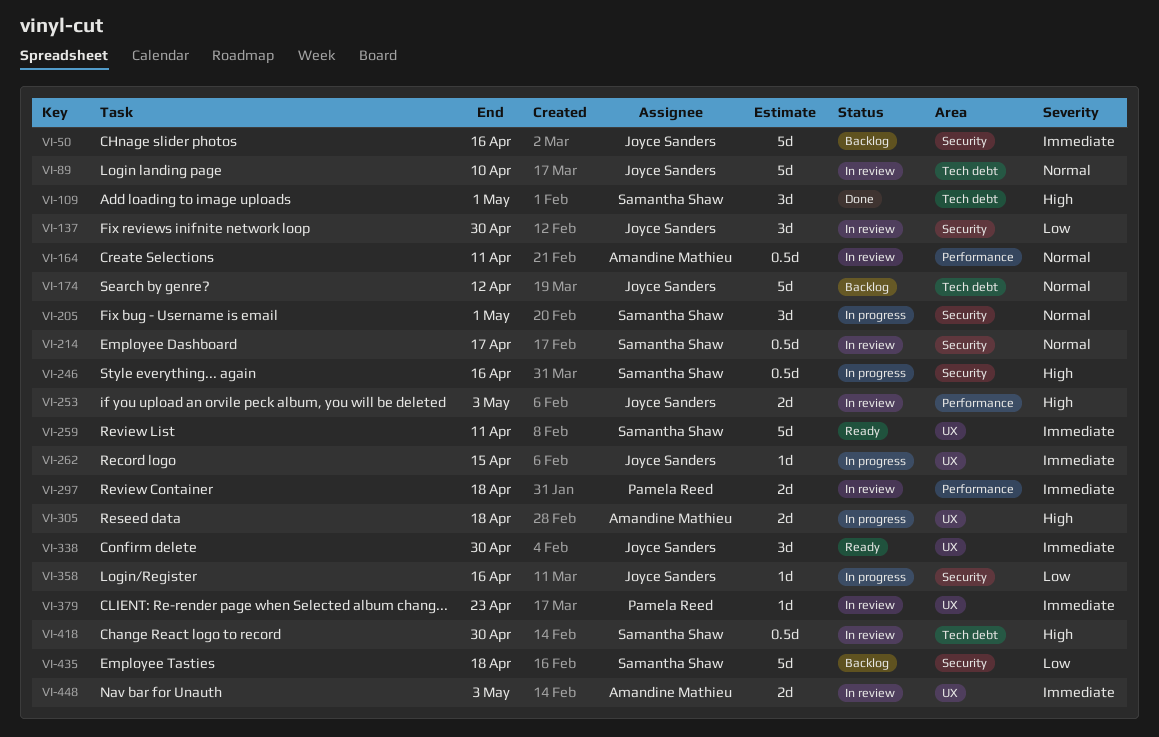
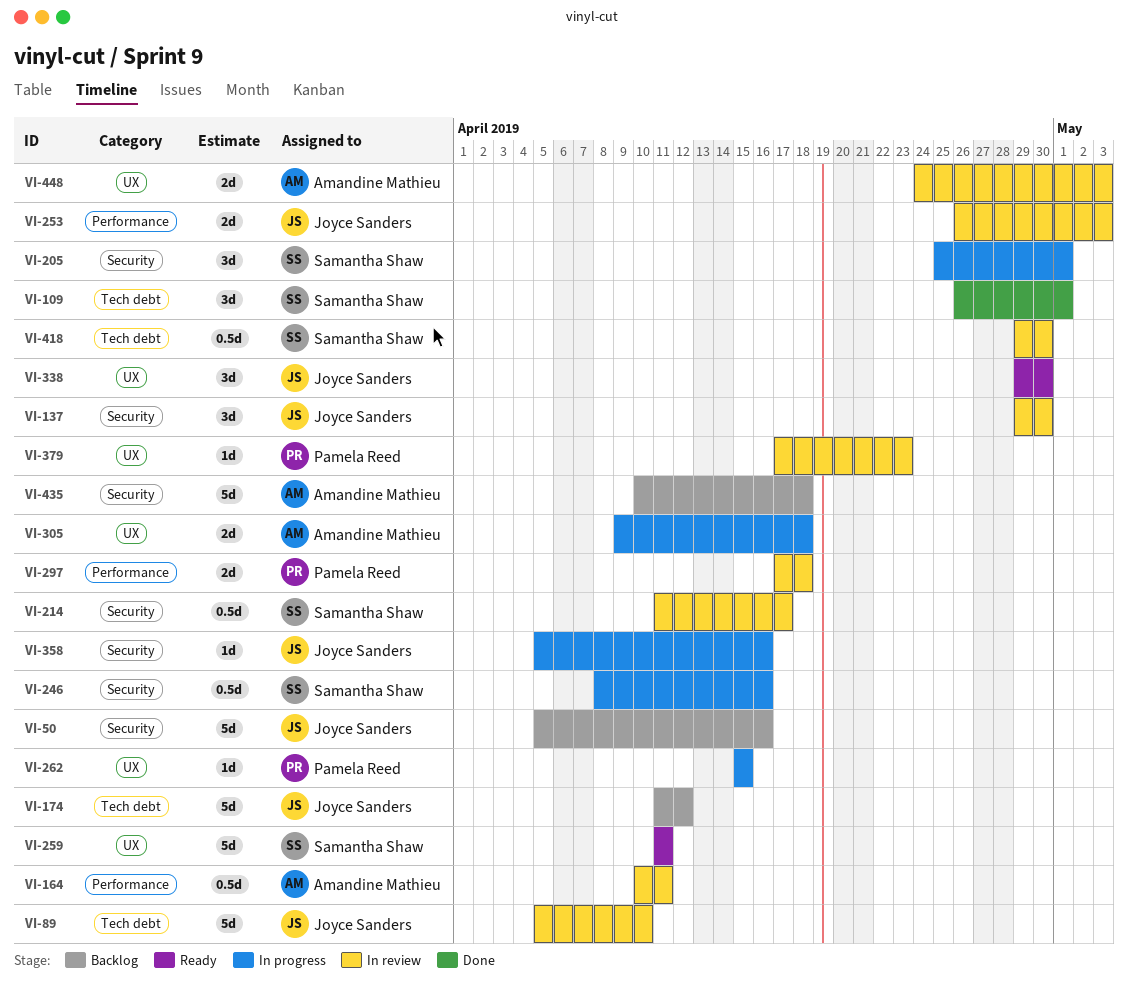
VI-262, owner: Joyce Sanders -> Pamela Reed
VI-435, owner: Samantha Shaw -> Amandine Mathieu

